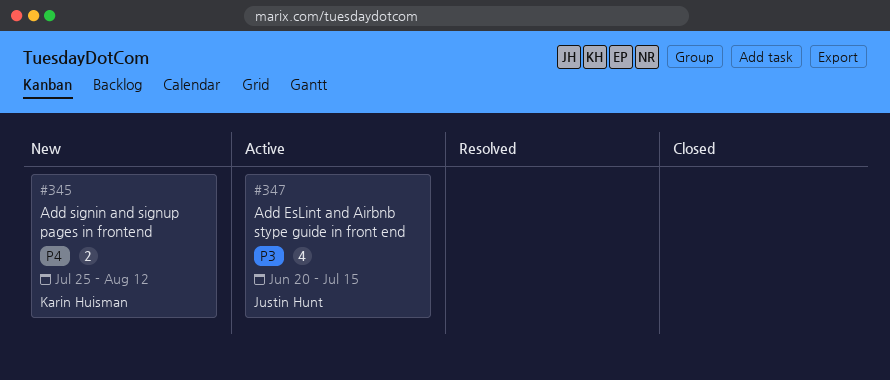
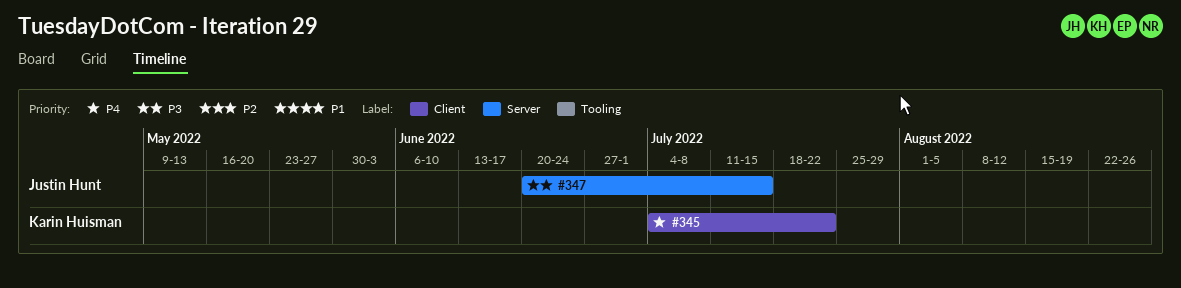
#345, start: Jul 25 -> Jul 4
#345, due: Aug 12 -> Jul 22

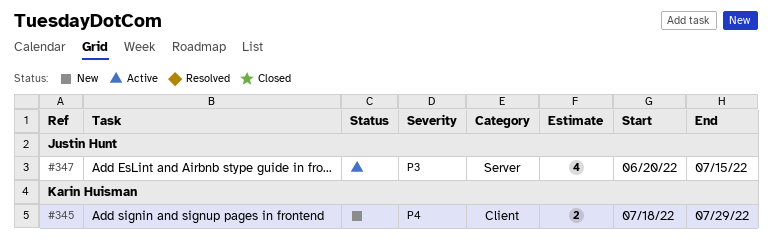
#345, start: Jul 4 -> Jul 18
#345, due: Jul 22 -> Jul 29

